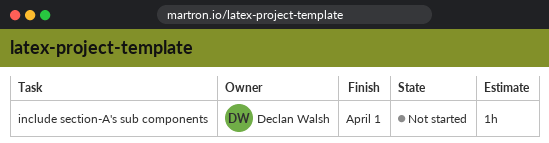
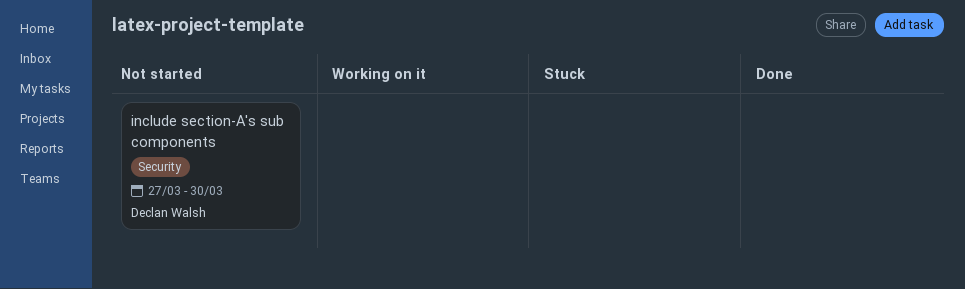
include section-A's sub components, due: Apr 1 -> Mar 30

